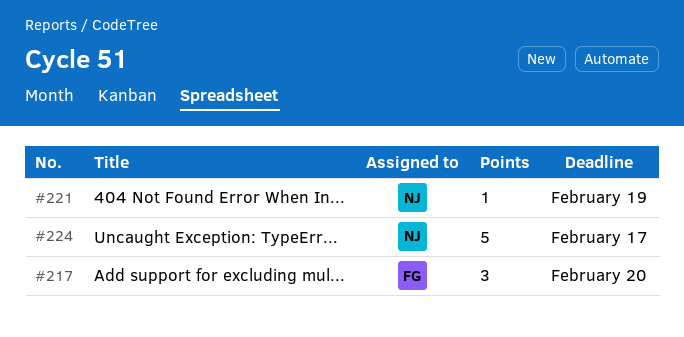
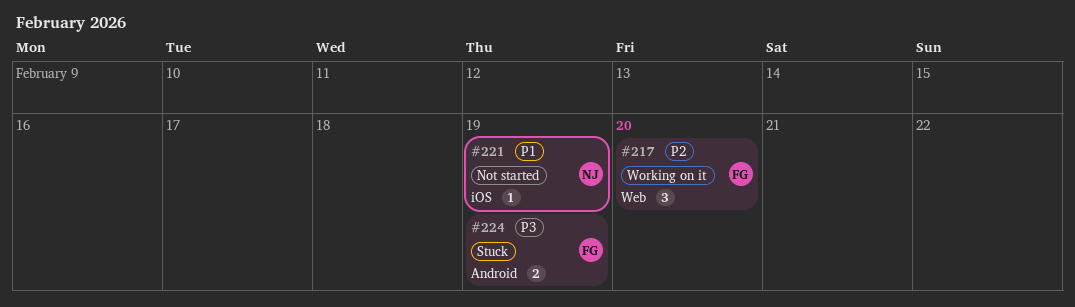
#224, owner: NJ -> FG
#224, estimate: 5 -> 2
#224, due: Feb 17 -> Feb 19

